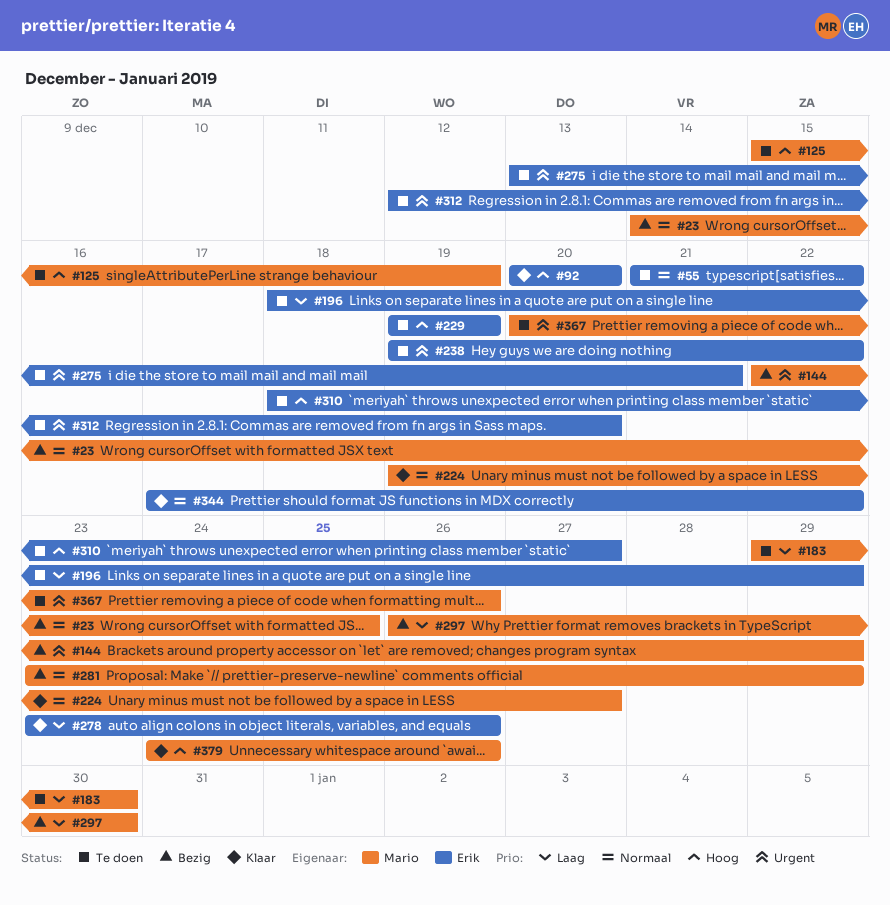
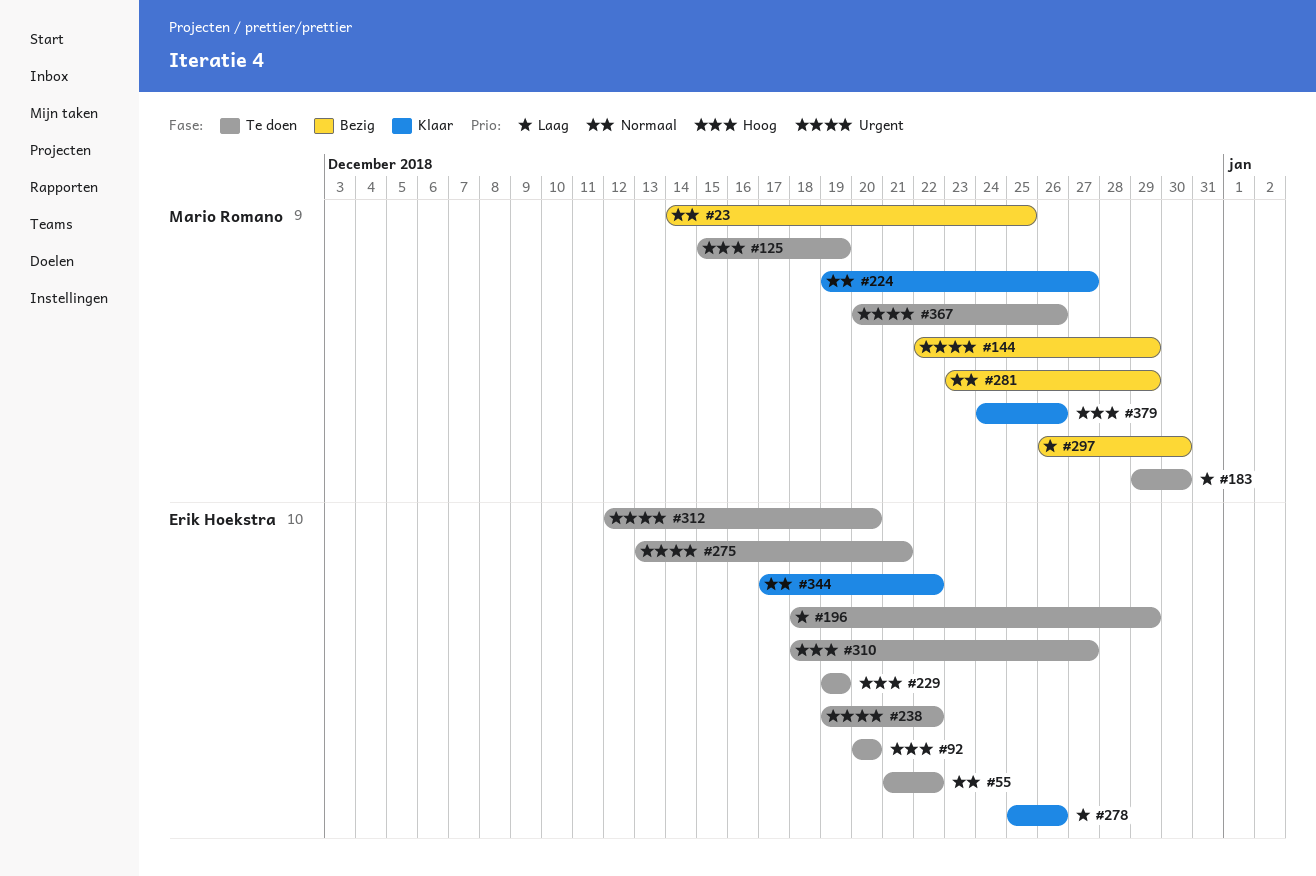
#92, status: Klaar -> Te doen
#278, start: Dec 23 -> Dec 25

